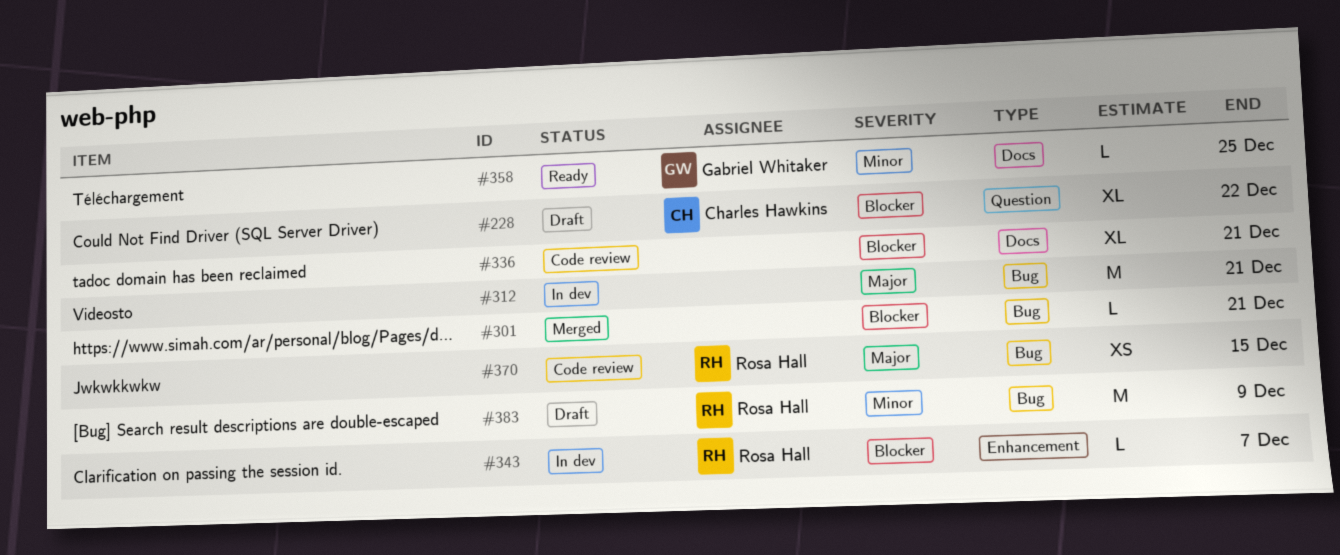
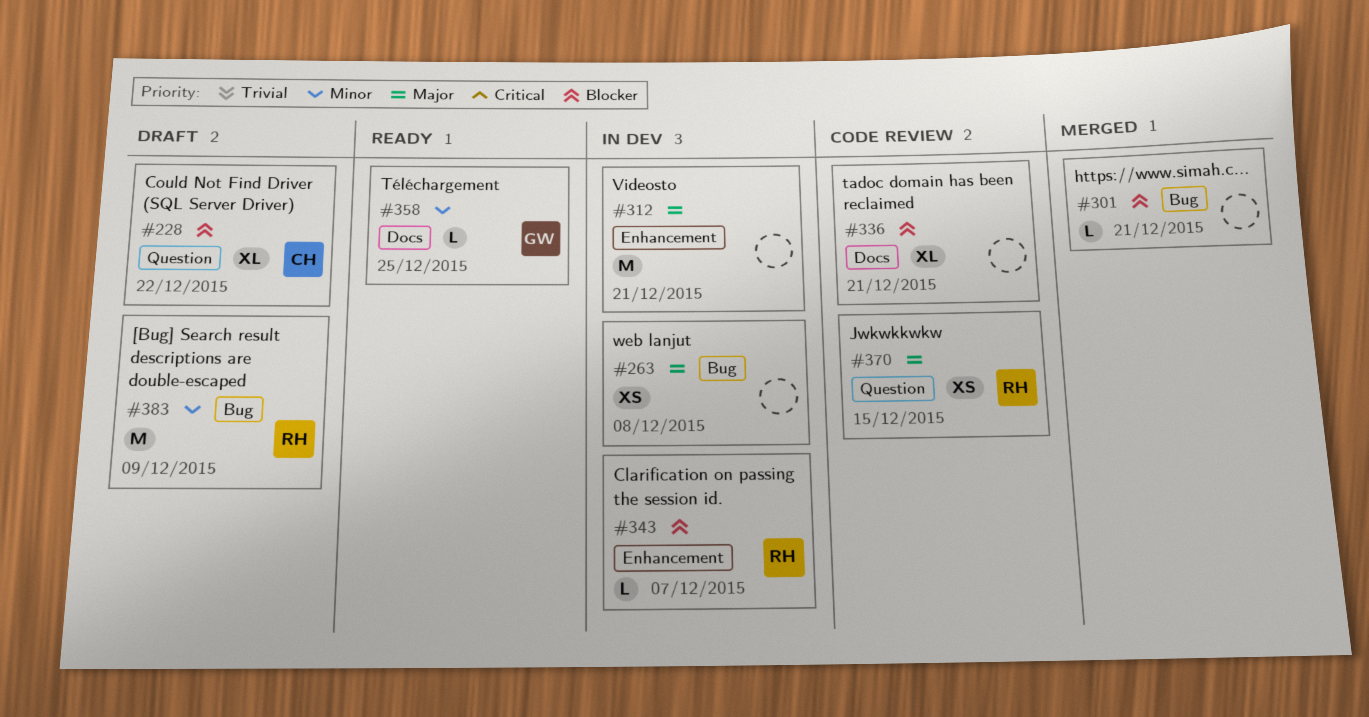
#263: none -> present
#312, label: Bug -> Enhancement
#370, label: Bug -> Question

